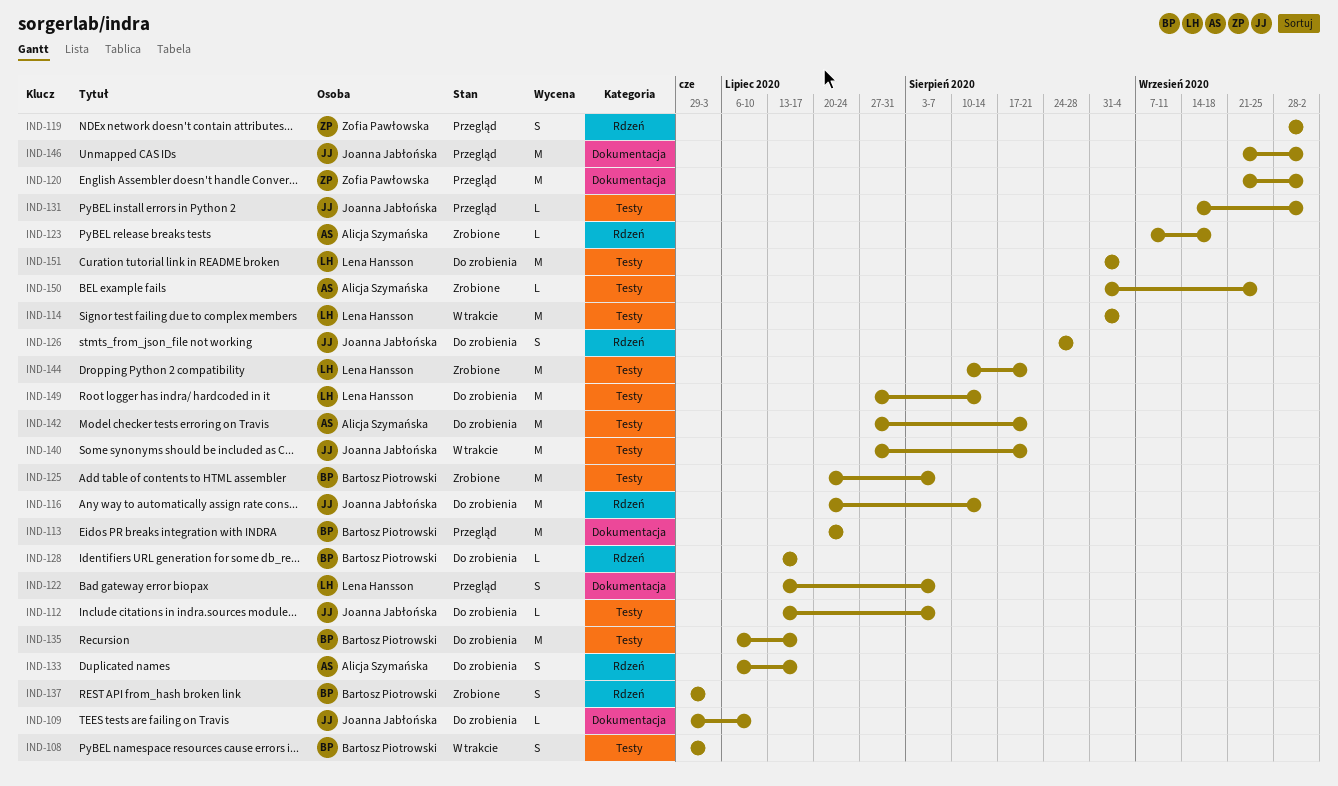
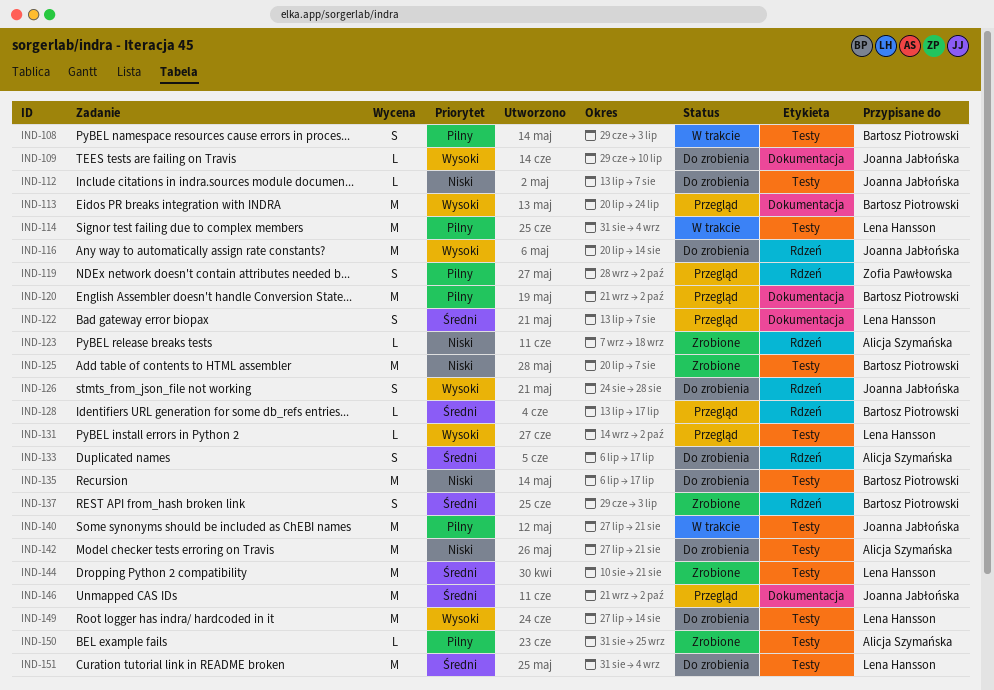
IND-120, owner: Zofia Pawłowska -> Bartosz Piotrowski
IND-128, status: Do zrobienia -> Przegląd
IND-131, owner: Joanna Jabłońska -> Lena Hansson

